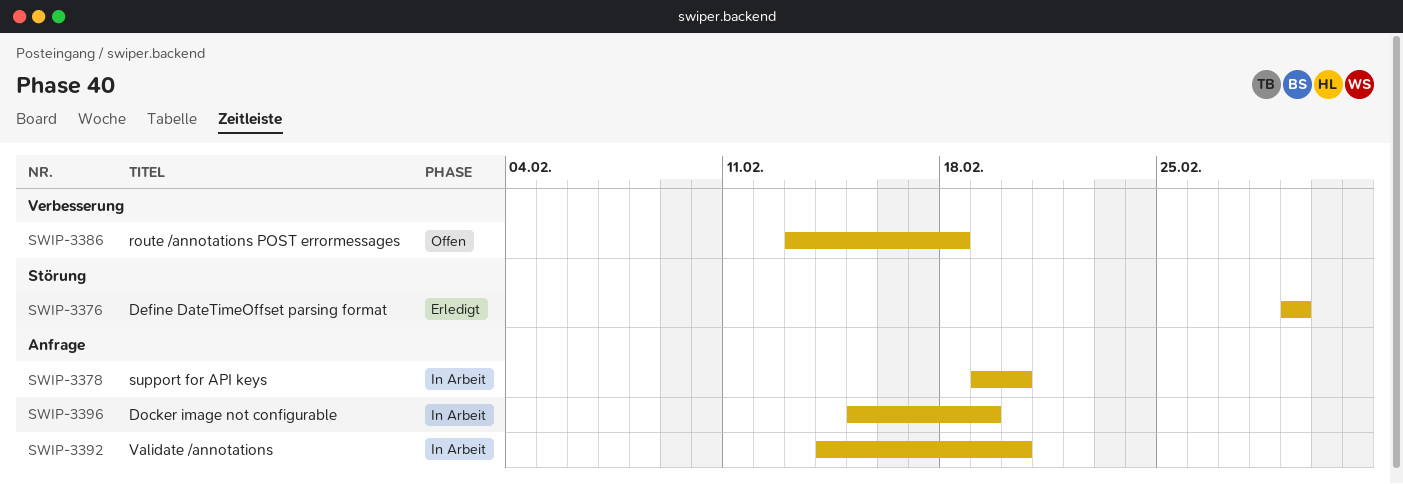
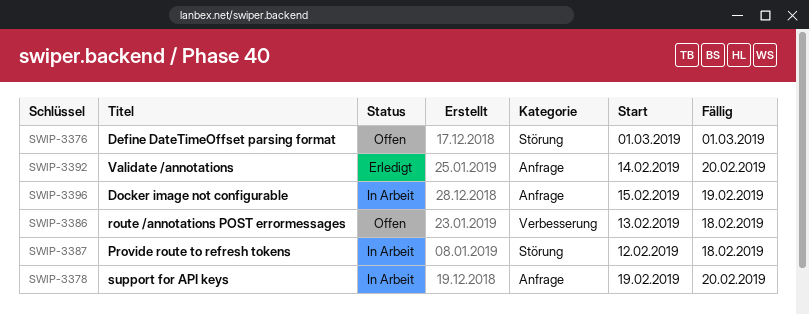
SWIP-3376, status: Erledigt -> Offen
SWIP-3387: none -> present
SWIP-3392, status: In Arbeit -> Erledigt

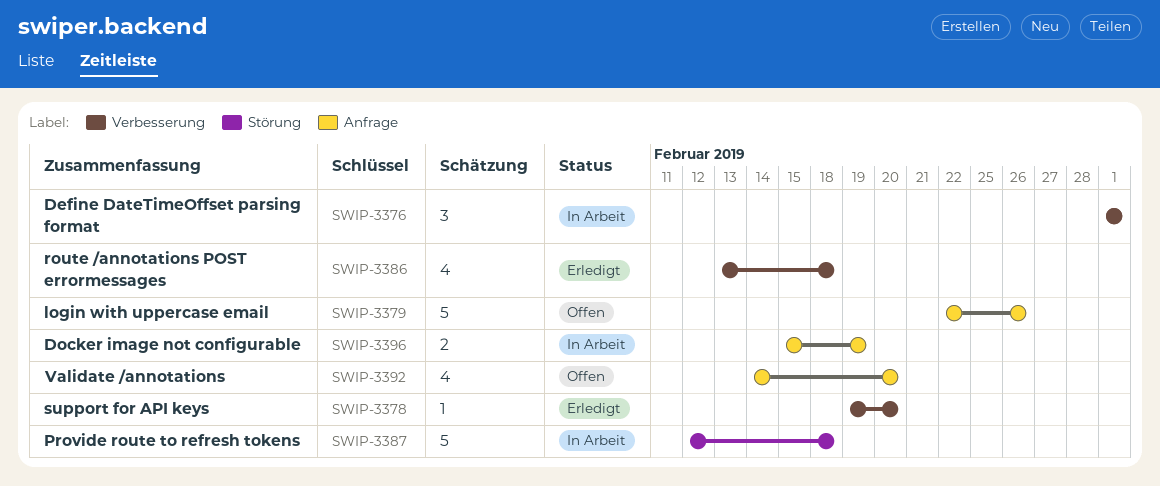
SWIP-3376, status: Offen -> In Arbeit
SWIP-3376, label: Störung -> Verbesserung
SWIP-3378, status: In Arbeit -> Erledigt
SWIP-3378, label: Anfrage -> Verbesserung
SWIP-3379: none -> present
SWIP-3386, status: Offen -> Erledigt
SWIP-3392, status: Erledigt -> Offen

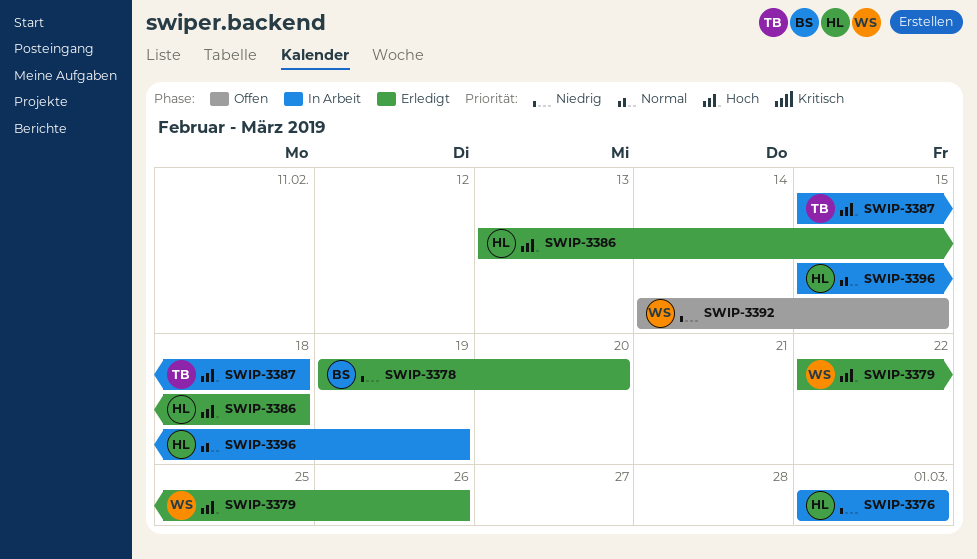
SWIP-3379, status: Offen -> Erledigt
SWIP-3387, start: Feb 12 -> Feb 15
SWIP-3392, due: Feb 20 -> Feb 15

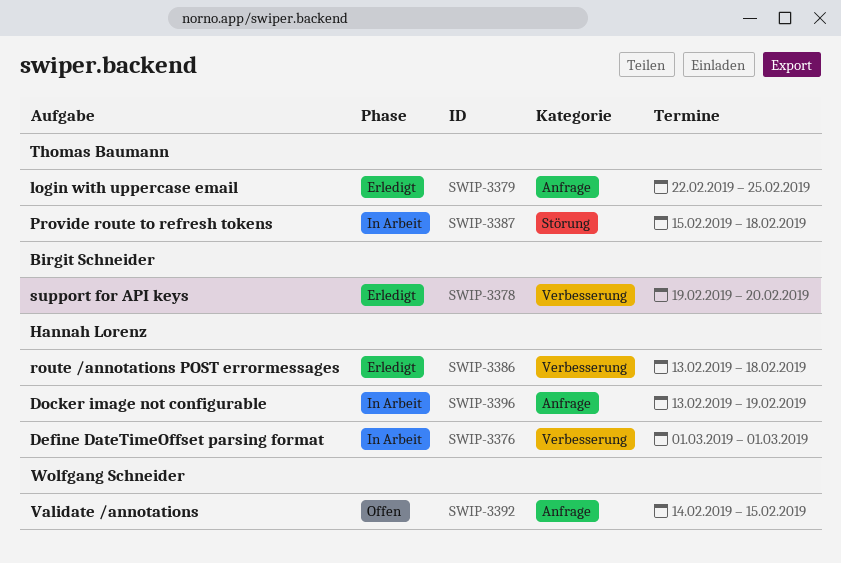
SWIP-3379, owner: Wolfgang Schneider -> Thomas Baumann
SWIP-3379, due: Feb 26 -> Feb 25
SWIP-3396, start: Feb 15 -> Feb 13

